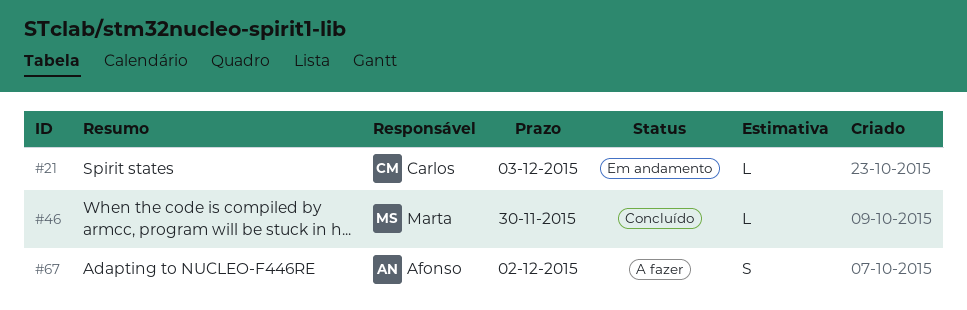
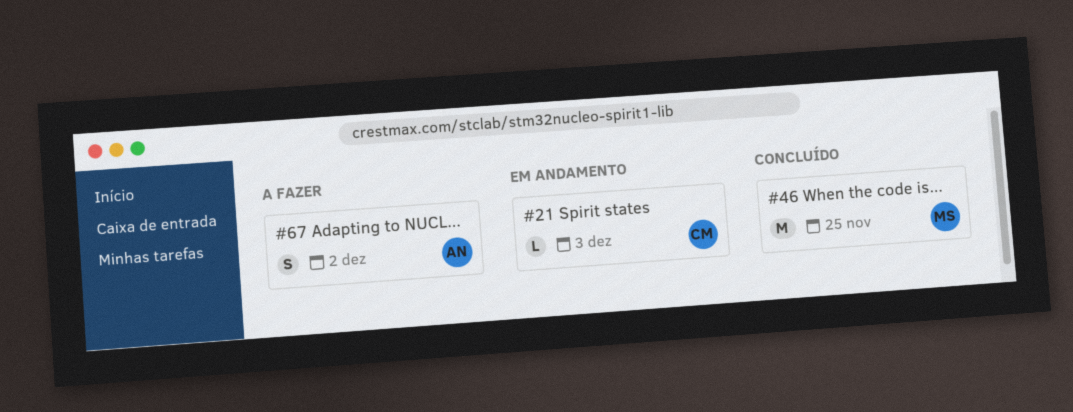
#46, estimate: L -> M
#46, due: Nov 30 -> Nov 25

